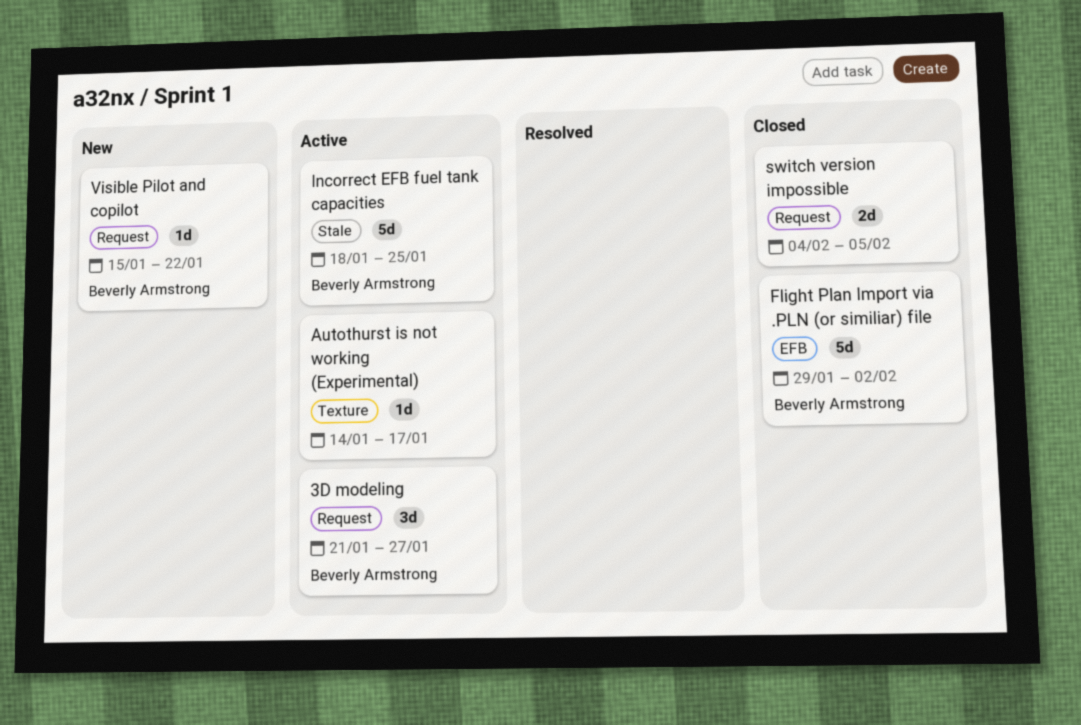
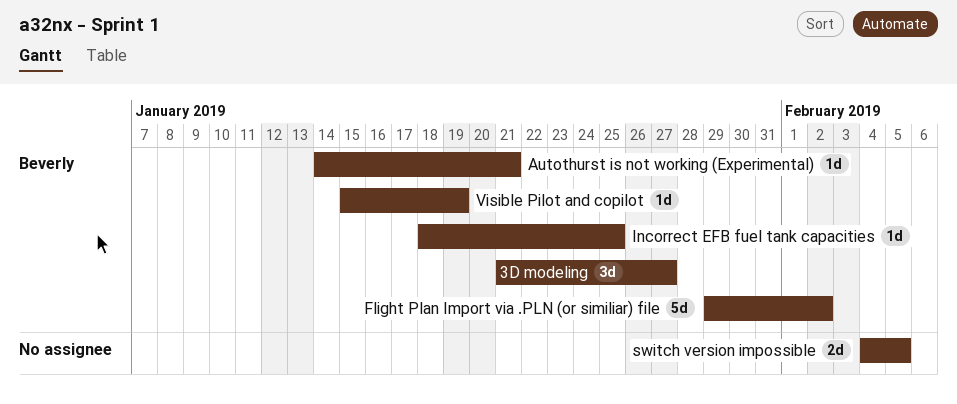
Autothurst is not working (Experimental), owner: none -> Beverly Armstrong
Autothurst is not working (Experimental), due: Jan 17 -> Jan 21
Incorrect EFB fuel tank capacities, estimate: 5d -> 1d
Visible Pilot and copilot, due: Jan 22 -> Jan 19

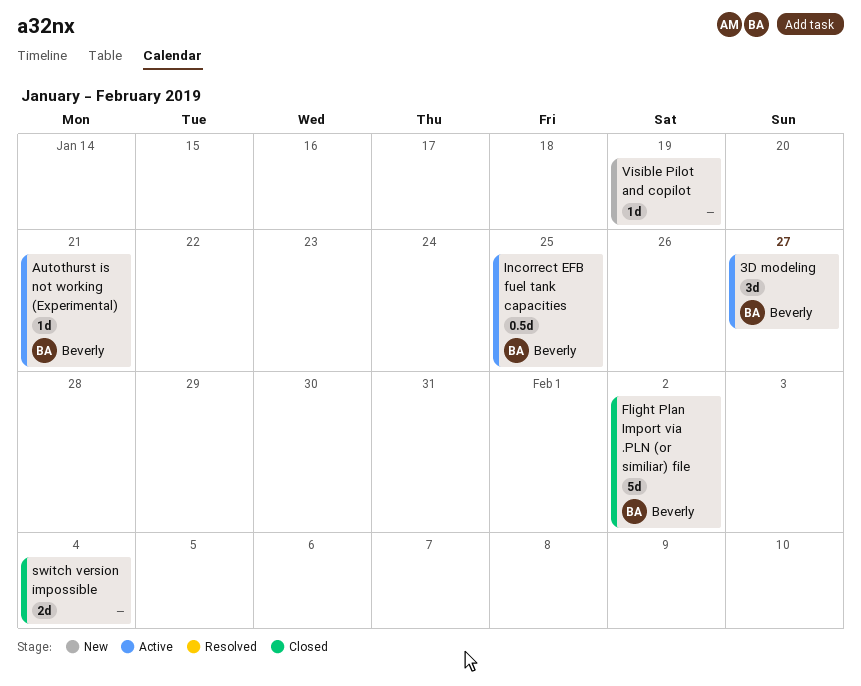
Incorrect EFB fuel tank capacities, estimate: 1d -> 0.5d
switch version impossible, due: Feb 5 -> Feb 4
Visible Pilot and copilot, owner: Beverly -> none

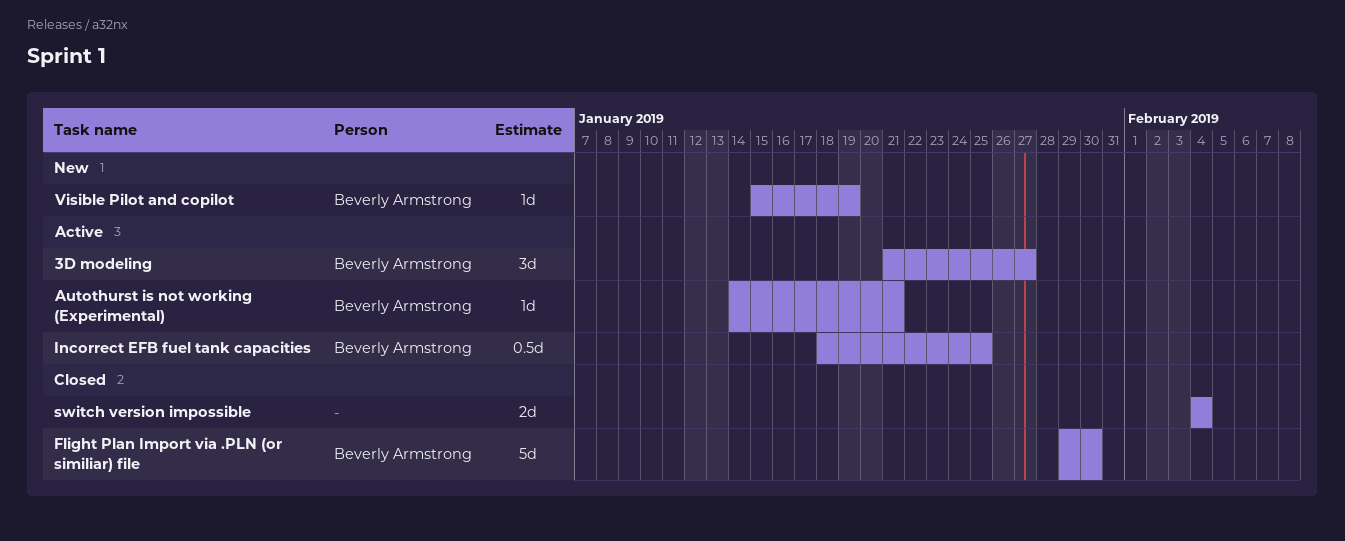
Flight Plan Import via .PLN (or similiar) file, due: Feb 2 -> Jan 30
Visible Pilot and copilot, owner: none -> Beverly Armstrong

